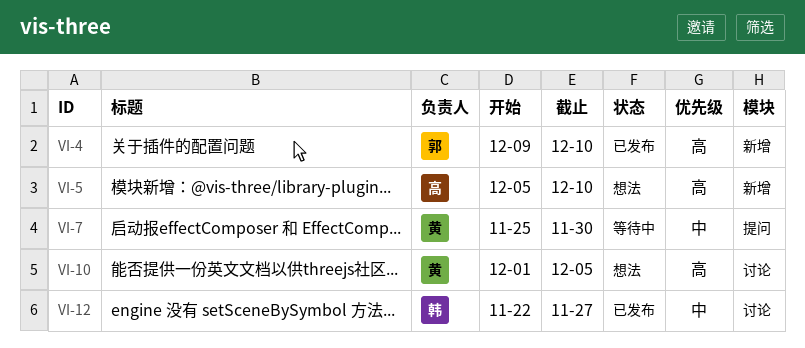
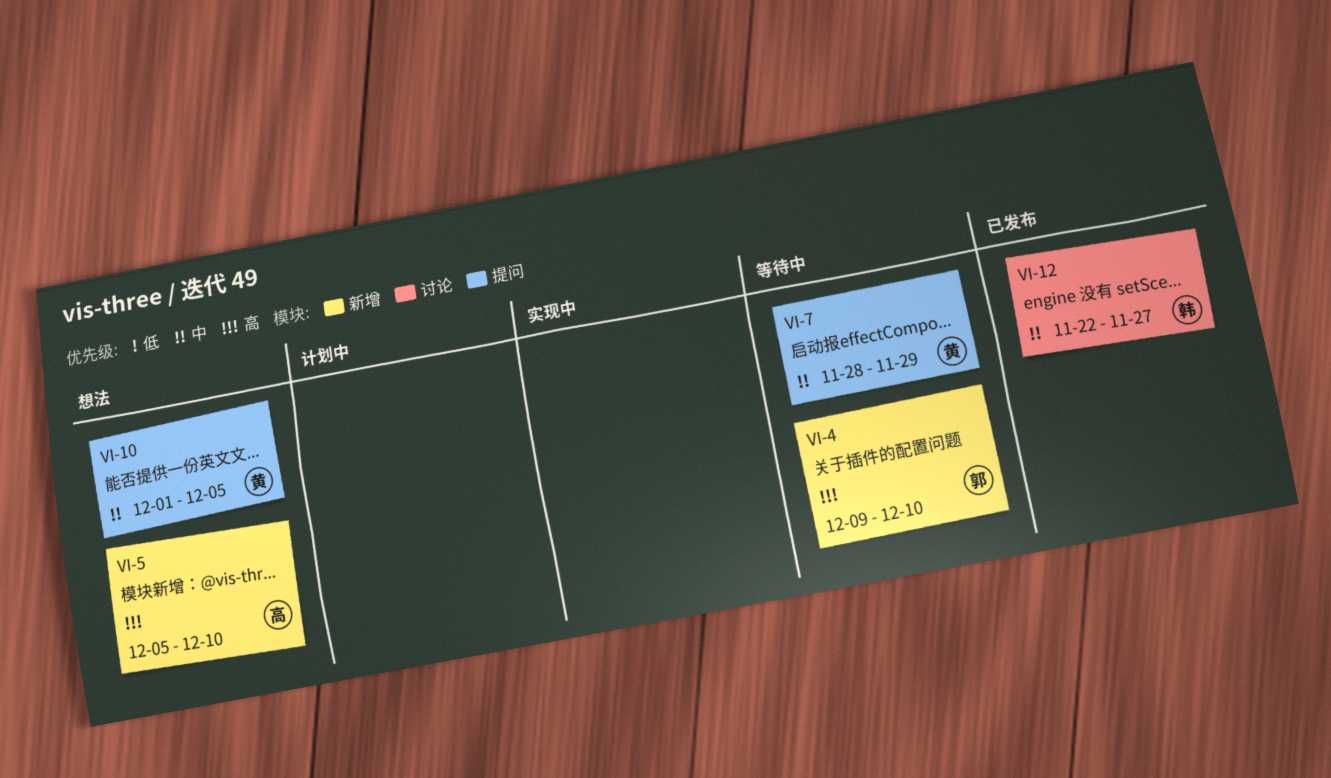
VI-4, status: 已发布 -> 等待中
VI-7, start: Nov 25 -> Nov 28
VI-7, due: Nov 30 -> Nov 29
VI-10, priority: 高 -> 中
VI-10, label: 讨论 -> 提问

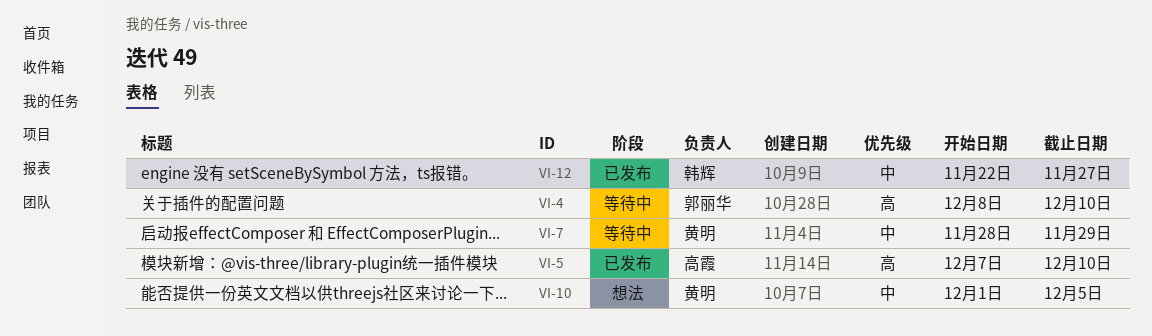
VI-4, start: Dec 9 -> Dec 8
VI-5, status: 想法 -> 已发布
VI-5, start: Dec 5 -> Dec 7

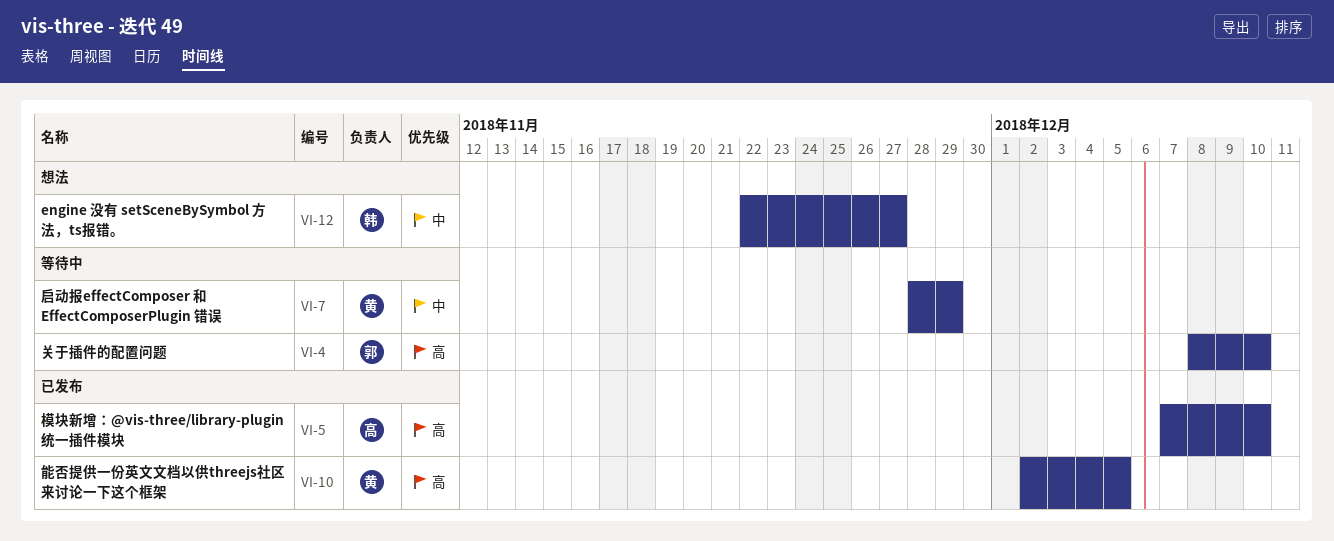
VI-10, status: 想法 -> 已发布
VI-10, priority: 中 -> 高
VI-10, start: Dec 1 -> Dec 2
VI-12, status: 已发布 -> 想法

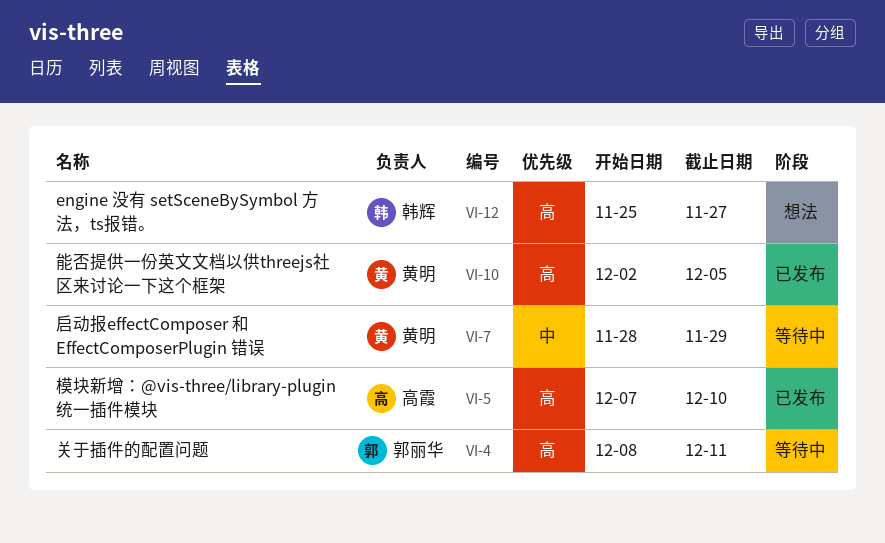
VI-4, due: Dec 10 -> Dec 11
VI-12, priority: 中 -> 高
VI-12, start: Nov 22 -> Nov 25

